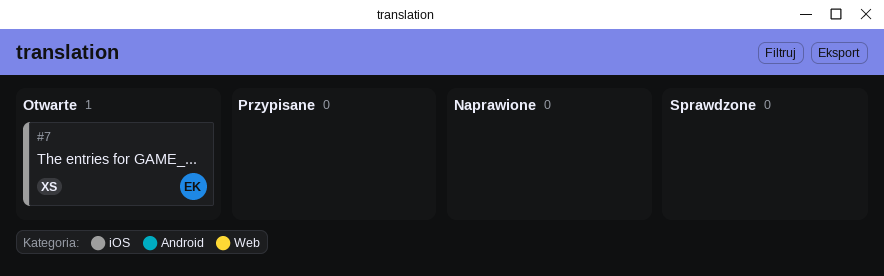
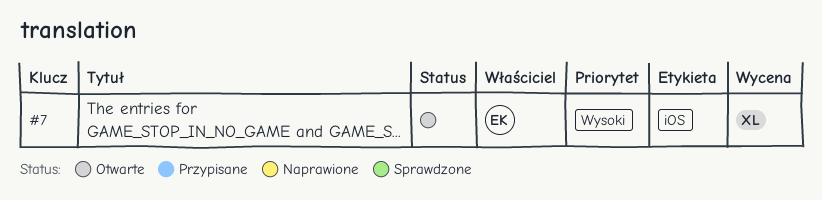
#7, estimate: XS -> XL

